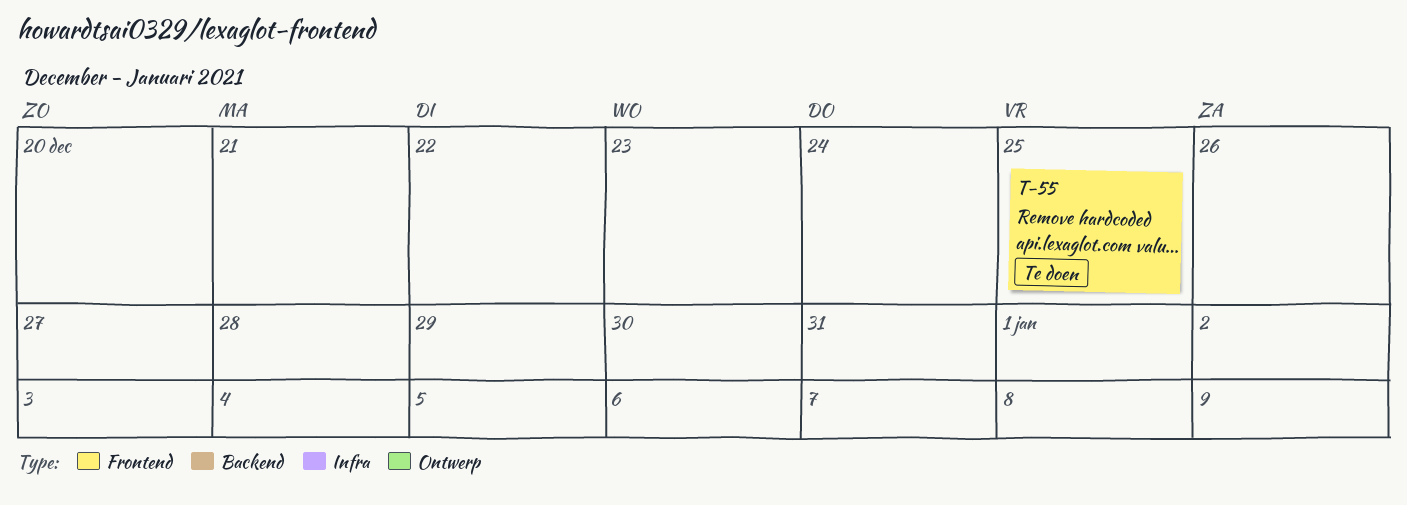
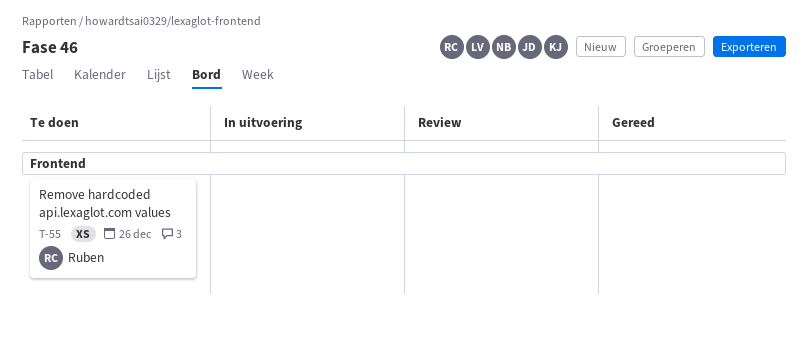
T-55, due: Dec 25 -> Dec 26

